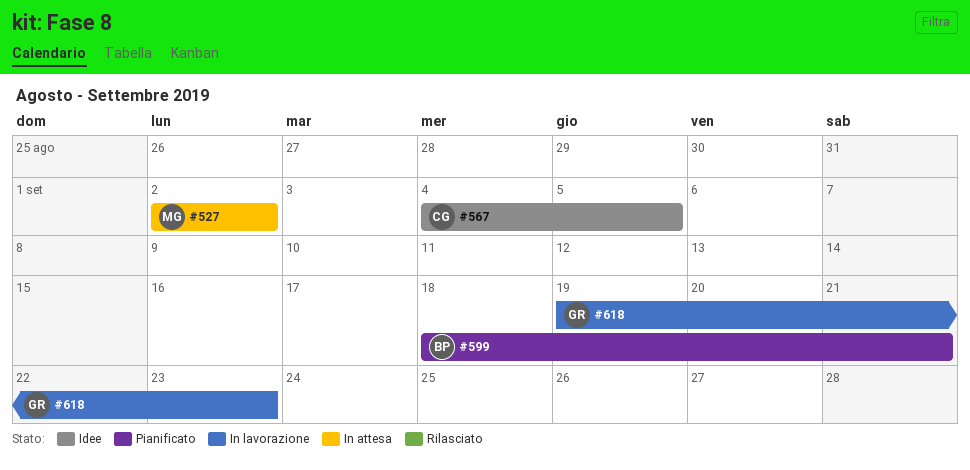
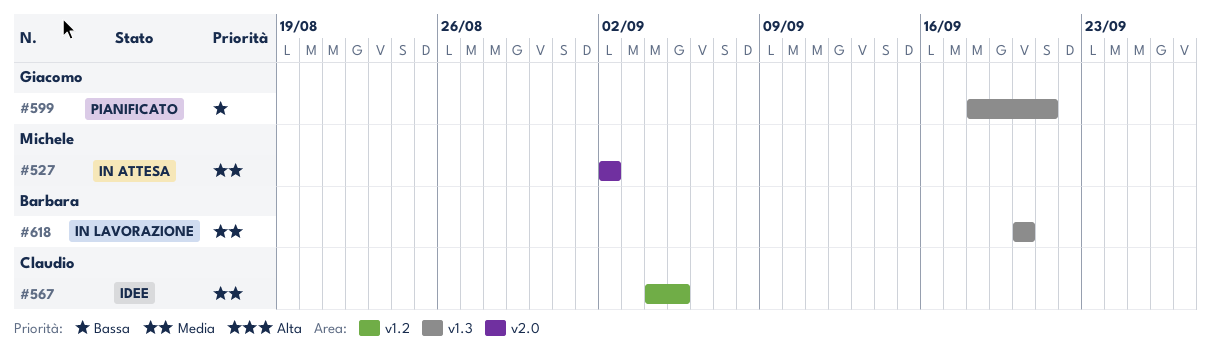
#599, owner: Barbara -> Giacomo
#618, owner: Giacomo -> Barbara
#618, start: Sep 19 -> Sep 20
#618, due: Sep 23 -> Sep 20

